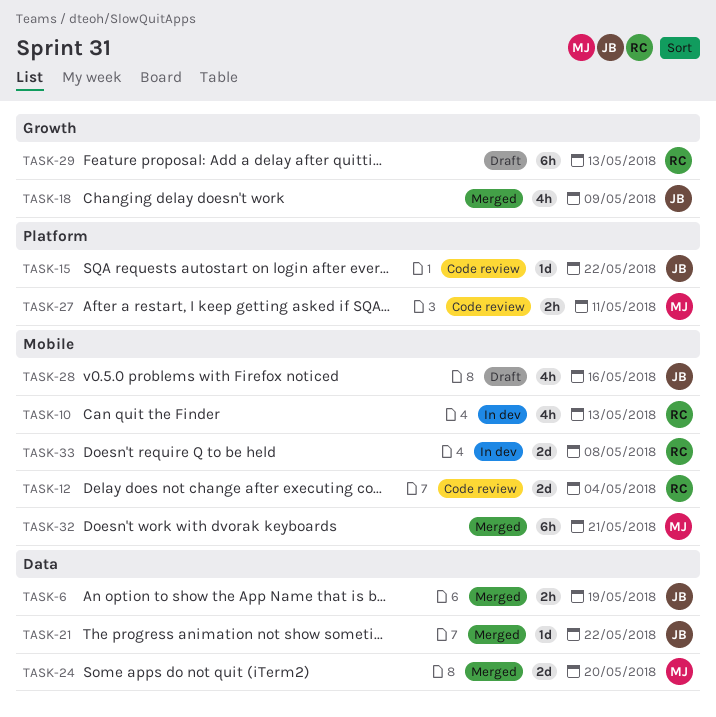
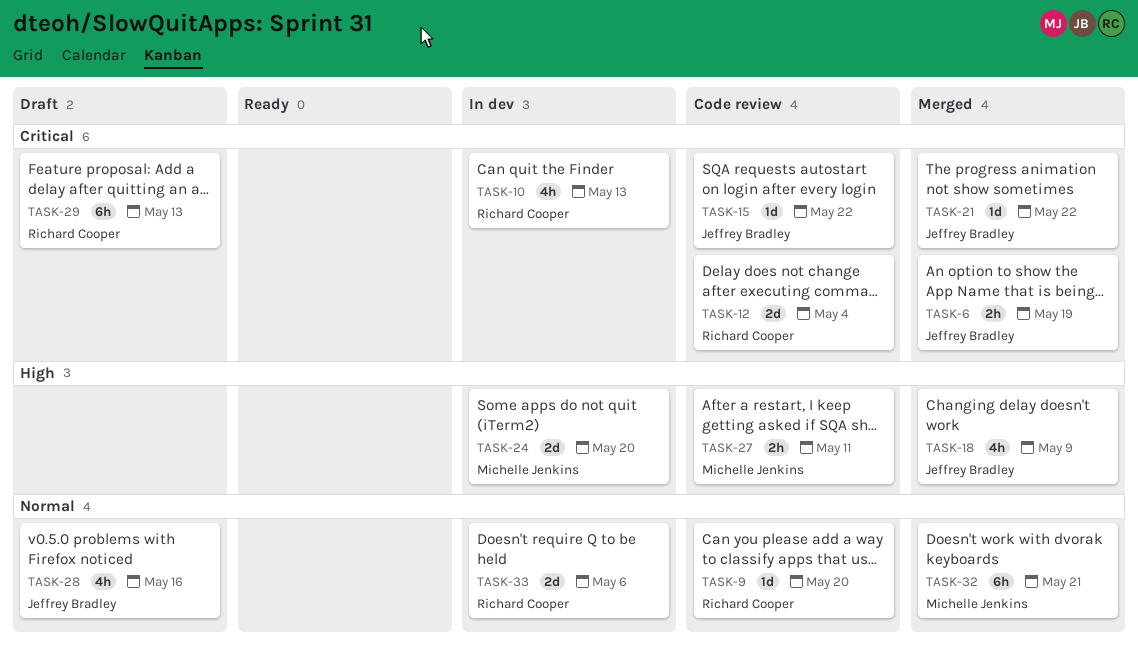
TASK-9: none -> present
TASK-24, status: Merged -> In dev
TASK-33, due: May 8 -> May 6

